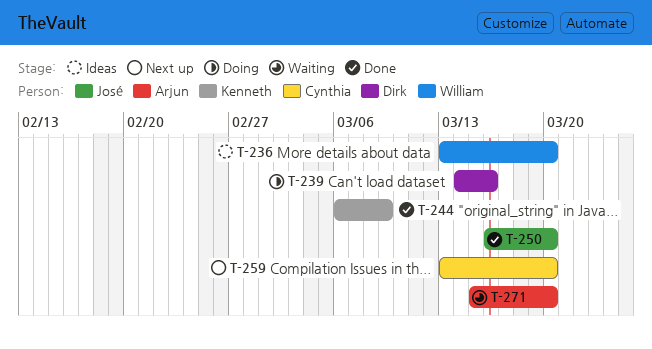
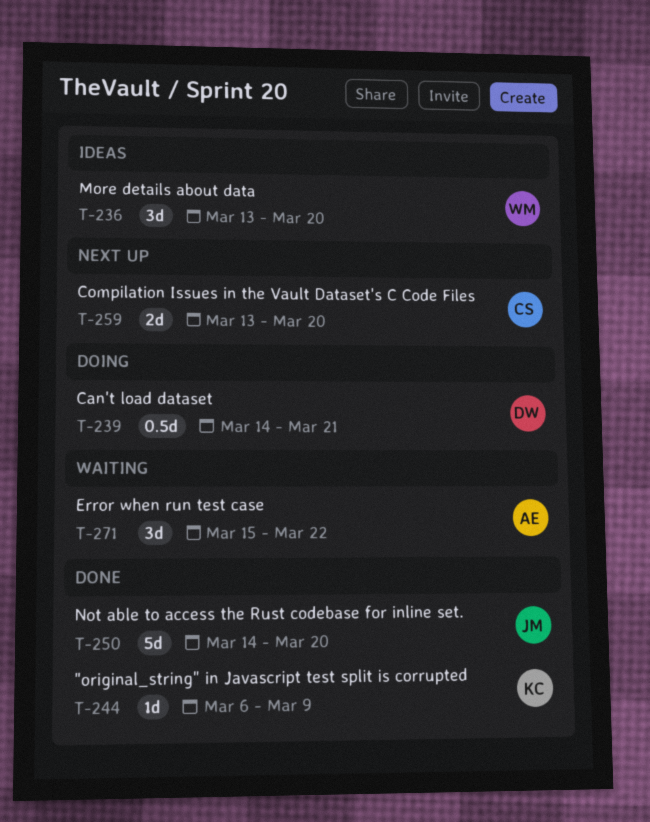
T-239, due: Mar 16 -> Mar 21
T-250, start: Mar 16 -> Mar 14
T-271, due: Mar 20 -> Mar 22

